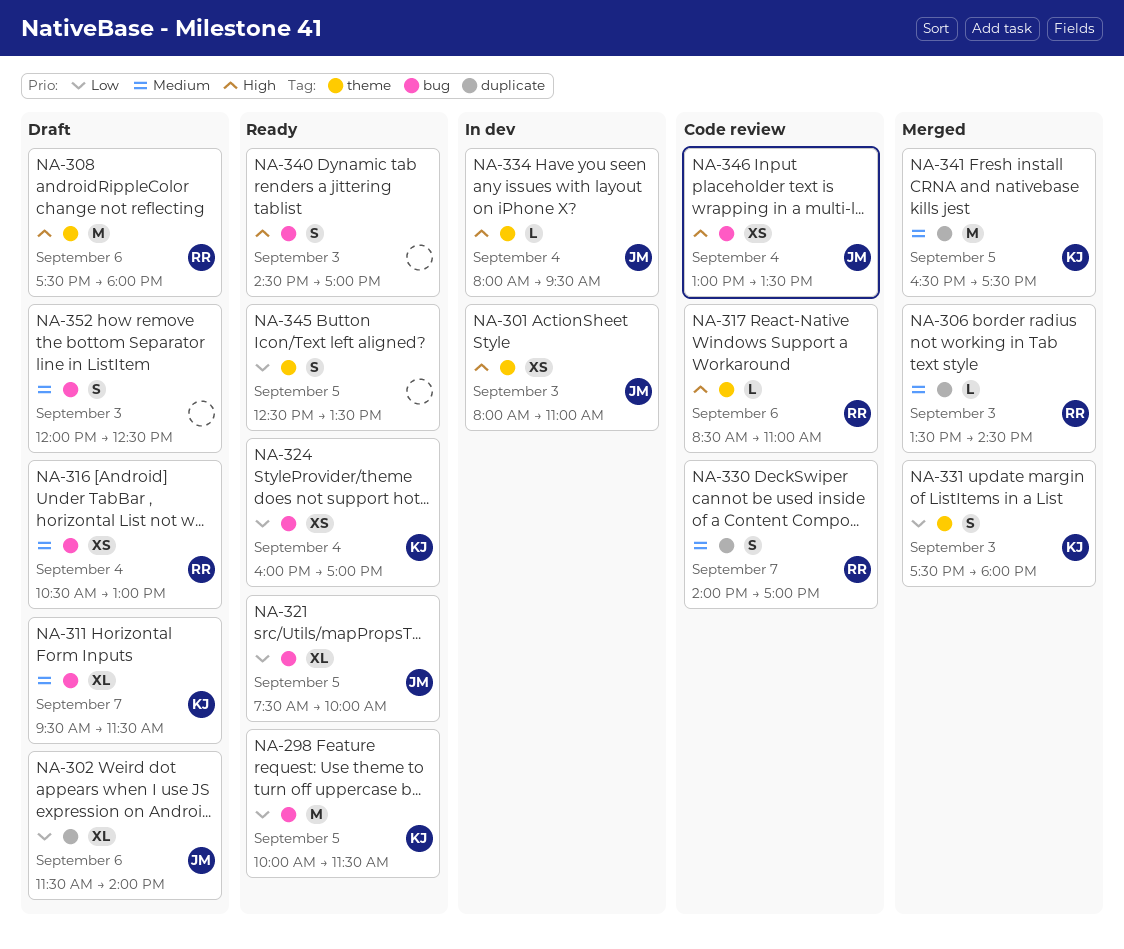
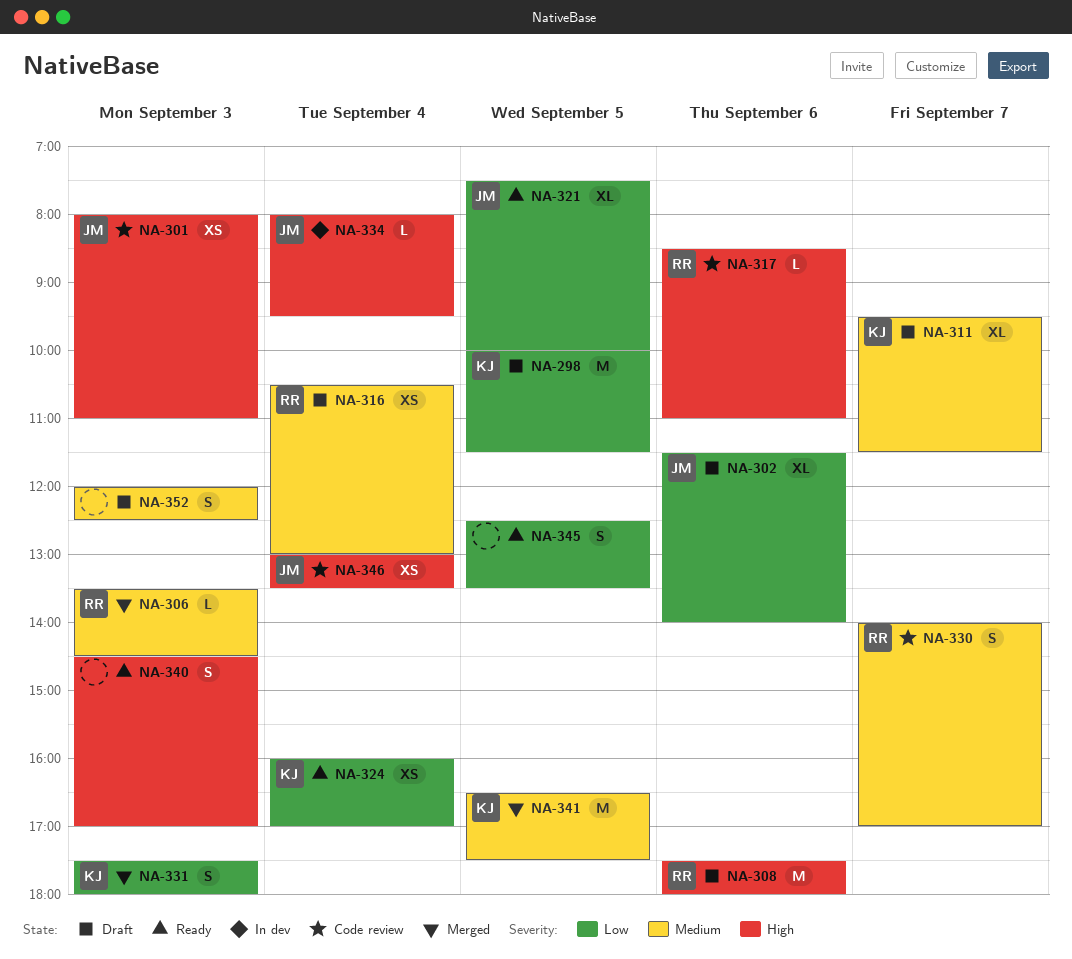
NA-298, status: Ready -> Draft
NA-301, status: In dev -> Code review

